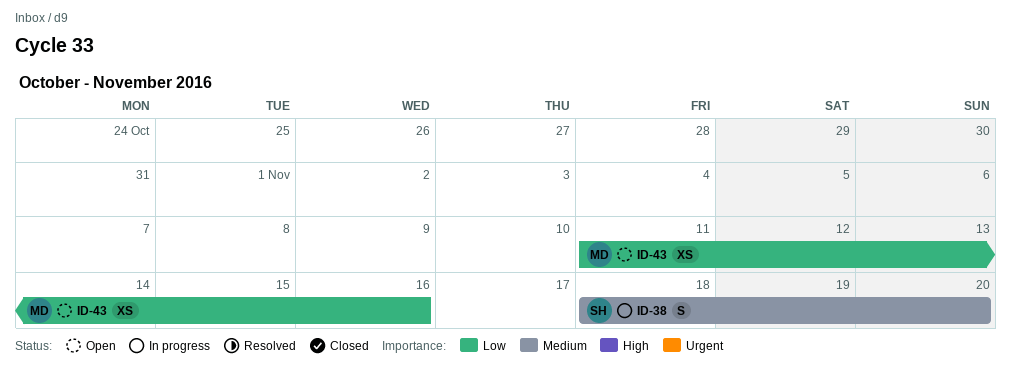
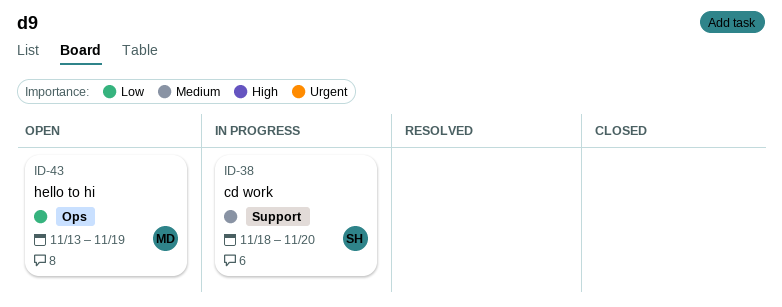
ID-43, start: Nov 11 -> Nov 13
ID-43, due: Nov 16 -> Nov 19

